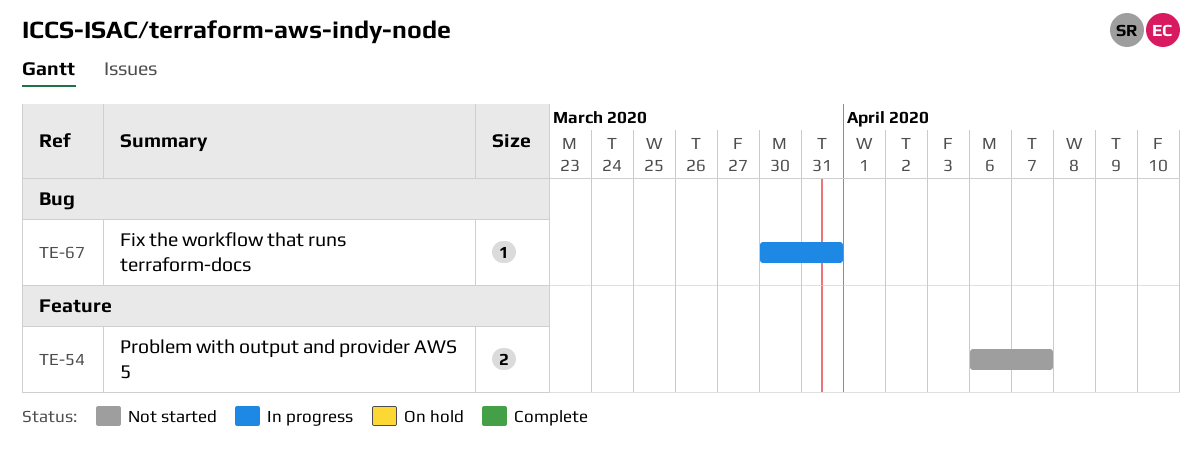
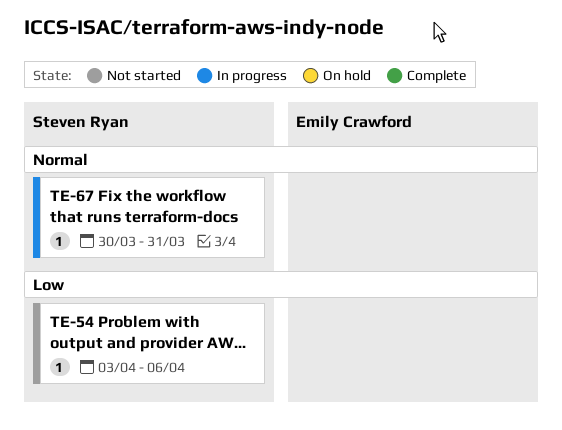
TE-54, estimate: 2 -> 1
TE-54, start: Apr 6 -> Apr 3
TE-54, due: Apr 7 -> Apr 6

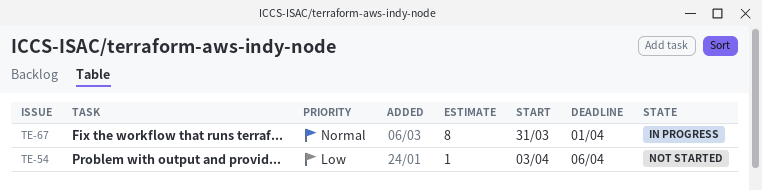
TE-67, estimate: 1 -> 8
TE-67, start: Mar 30 -> Mar 31
TE-67, due: Mar 31 -> Apr 1

